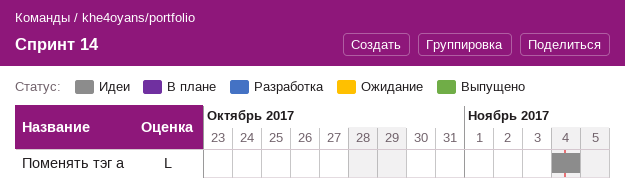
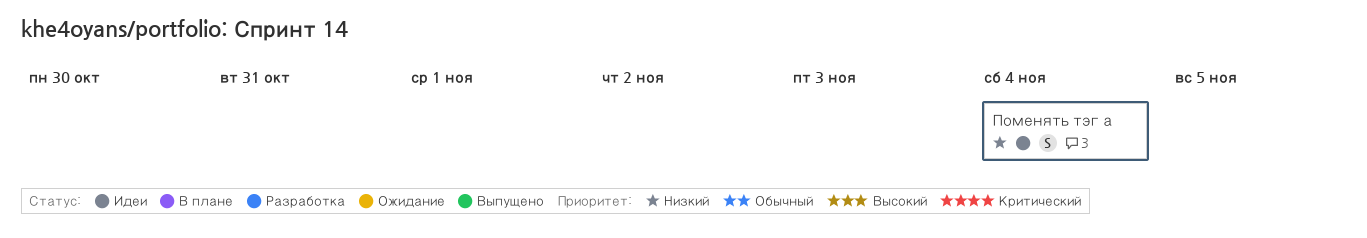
Поменять тэг а, estimate: L -> S

